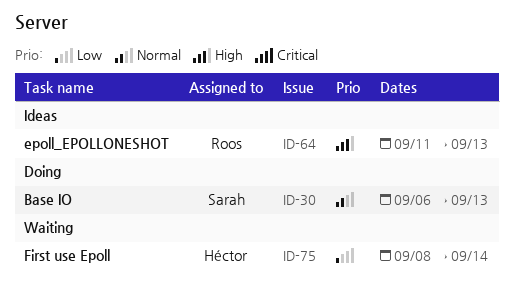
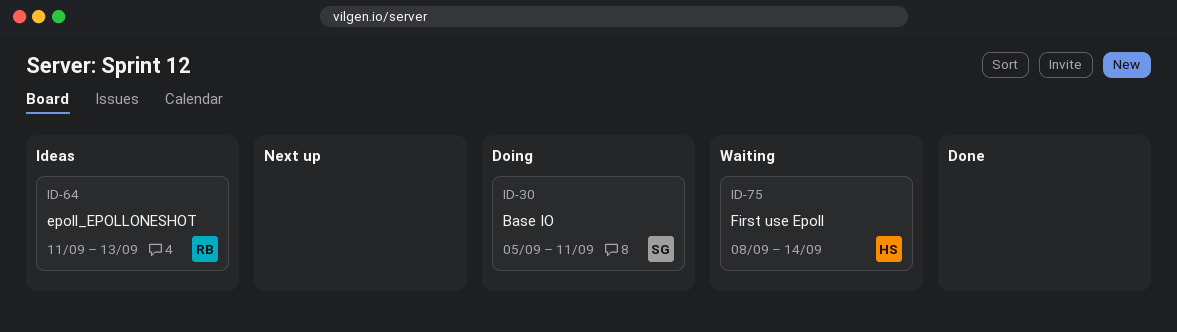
ID-30, start: Sep 6 -> Sep 5
ID-30, due: Sep 13 -> Sep 11

